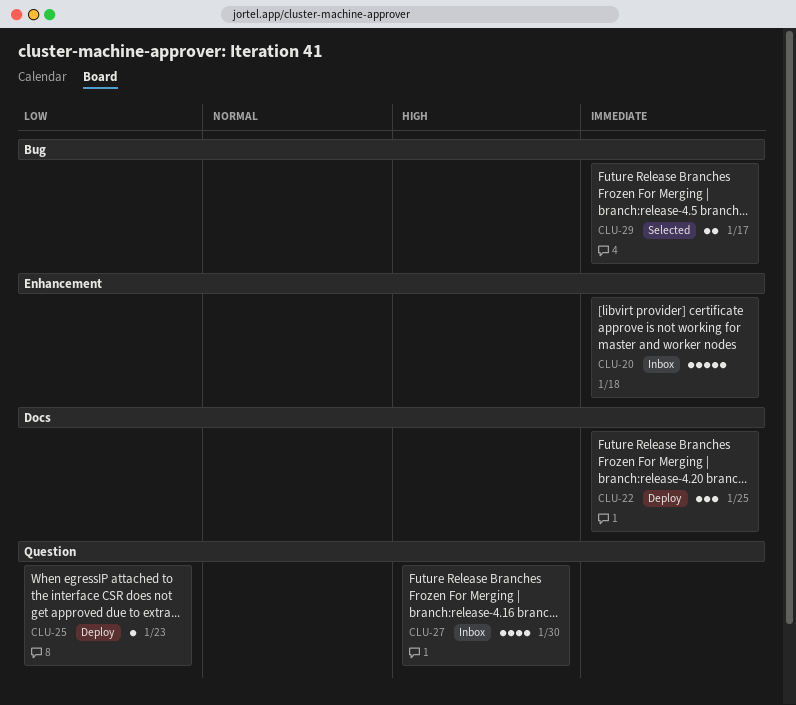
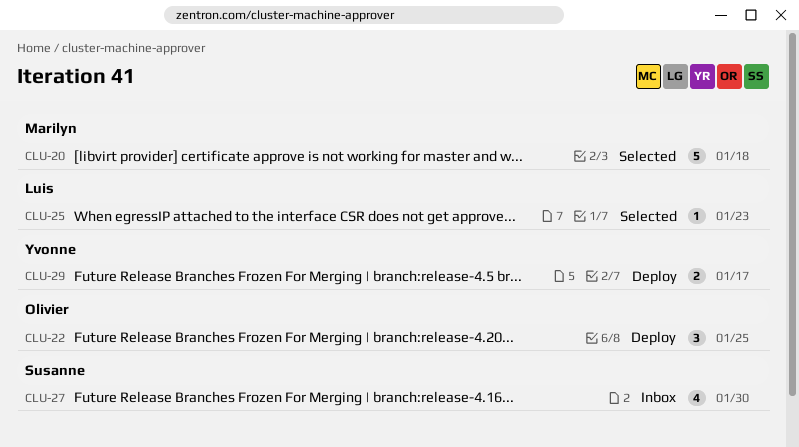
CLU-20, status: Inbox -> Selected
CLU-25, status: Deploy -> Selected
CLU-29, status: Selected -> Deploy

